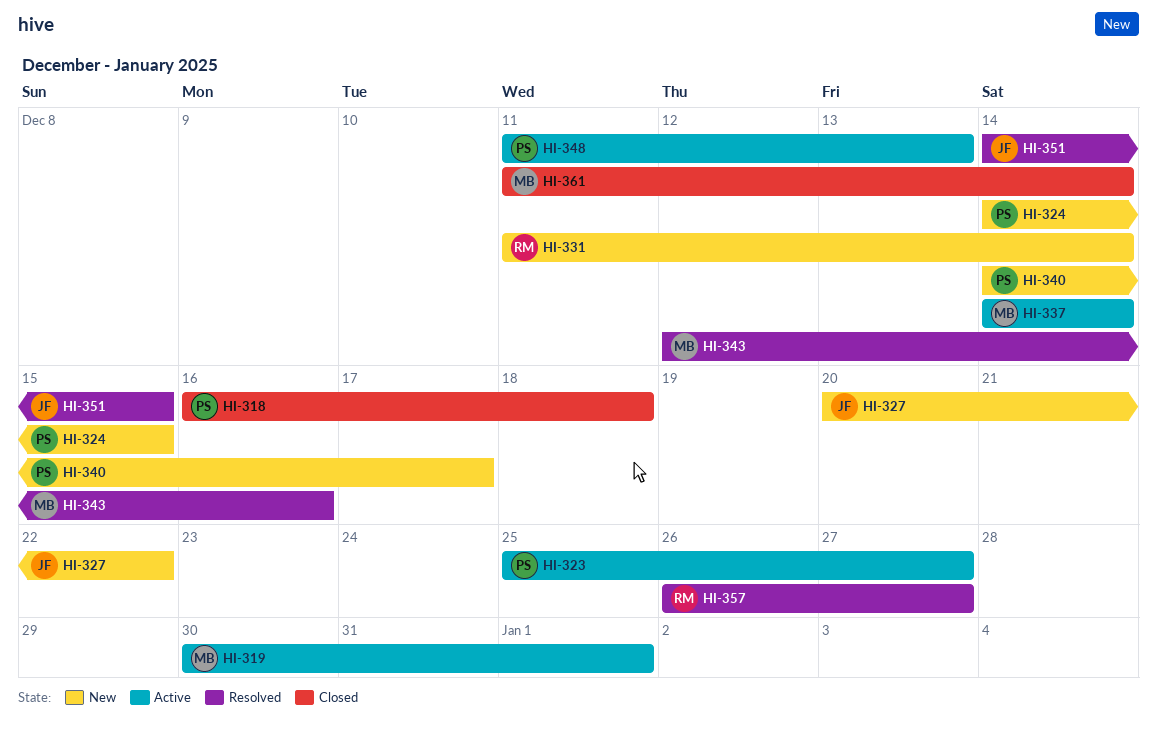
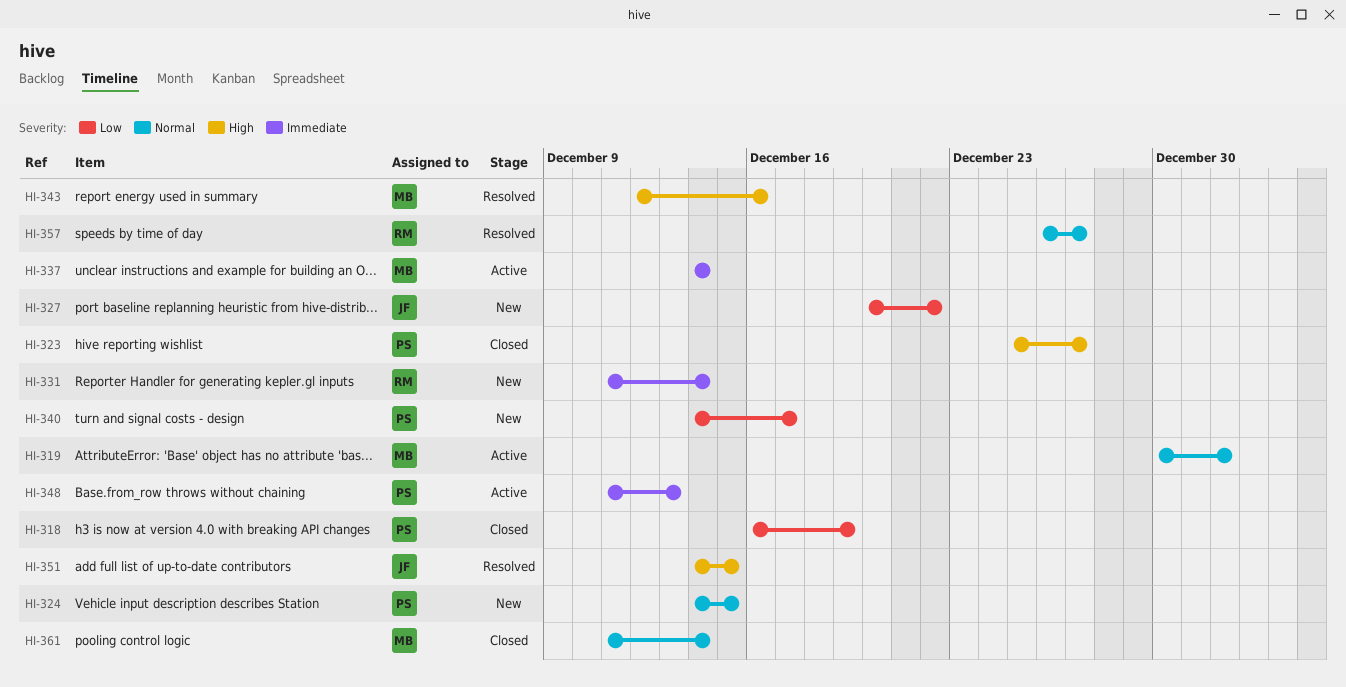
HI-318, due: Dec 18 -> Dec 19
HI-323, status: Active -> Closed

